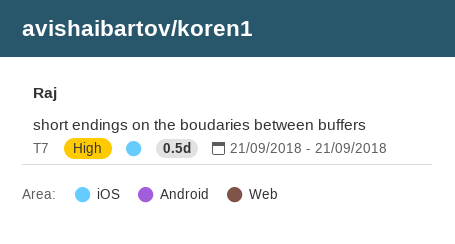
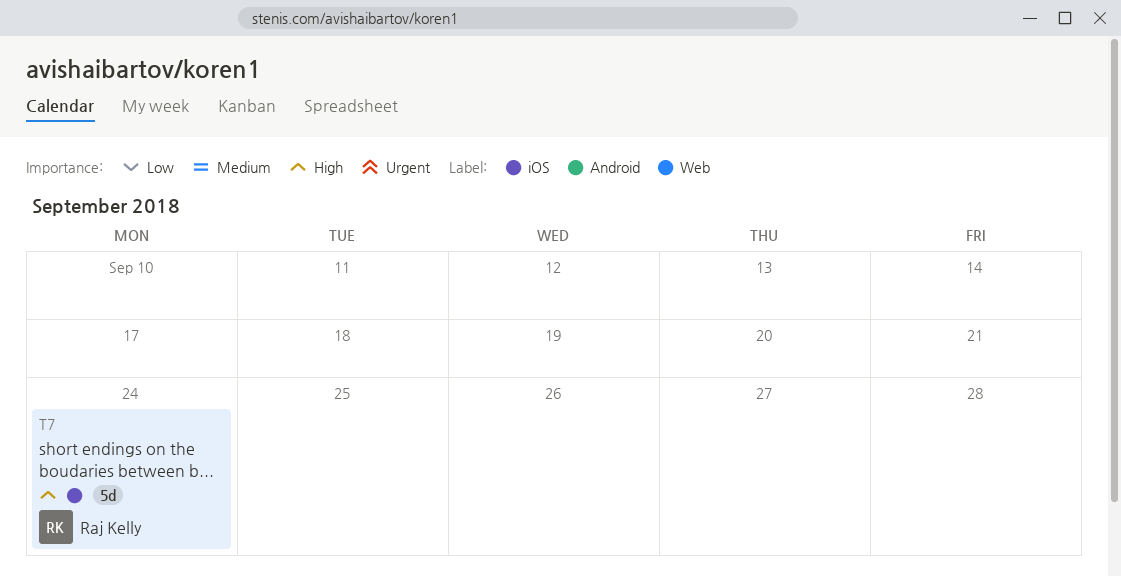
T7, estimate: 0.5d -> 5d
T7, due: Sep 21 -> Sep 24

